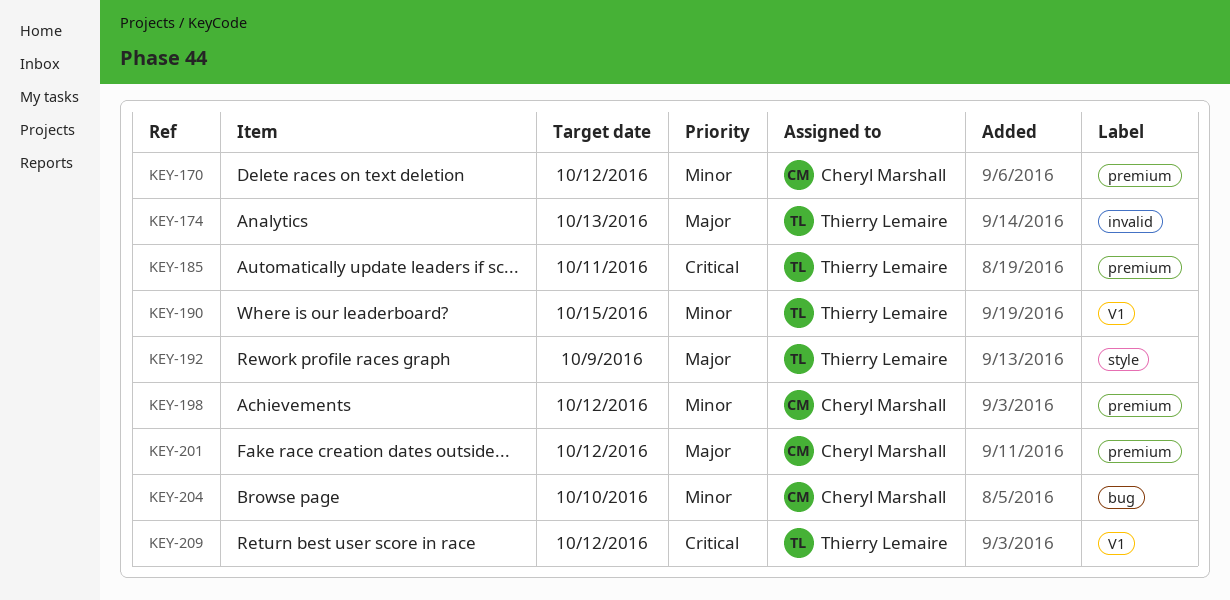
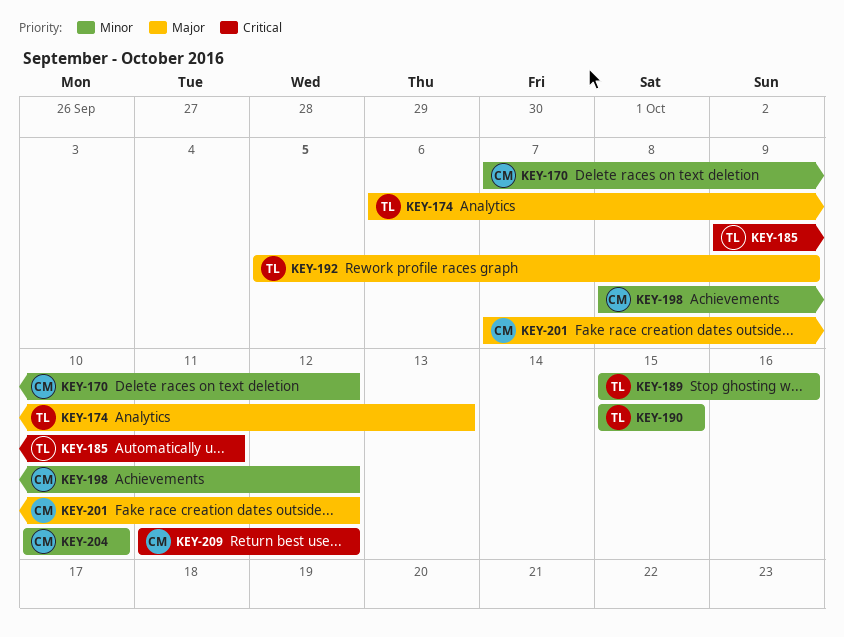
KEY-189: none -> present
KEY-209, owner: Thierry Lemaire -> Cheryl Marshall

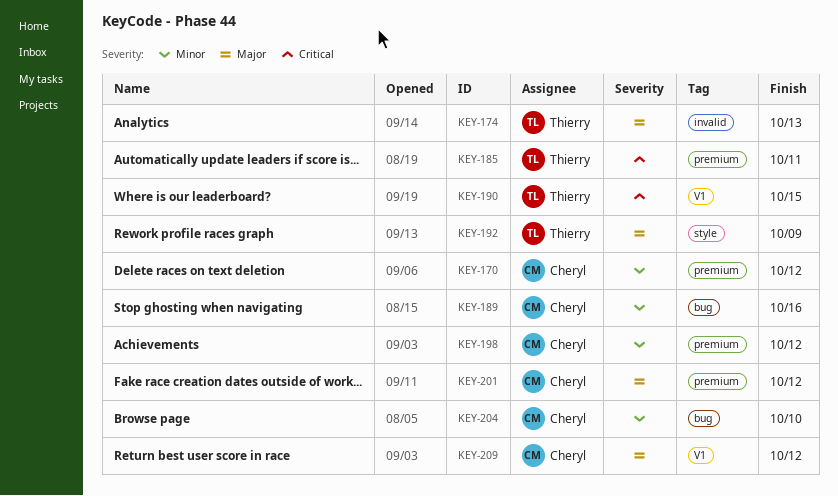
KEY-189, owner: Thierry -> Cheryl
KEY-190, priority: Minor -> Critical
KEY-209, priority: Critical -> Major

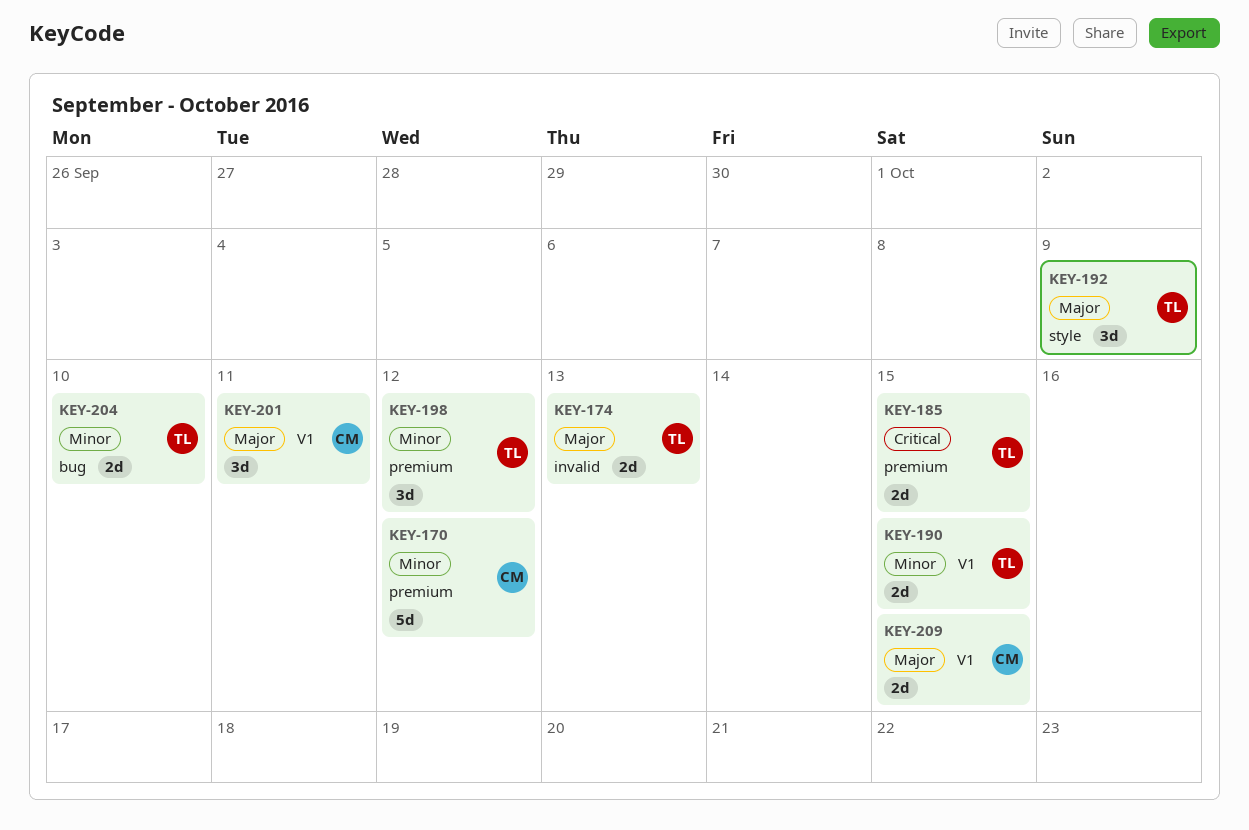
KEY-185, due: Oct 11 -> Oct 15
KEY-189: present -> none
KEY-190, priority: Critical -> Minor
KEY-198, owner: Cheryl -> Thierry
KEY-201, label: premium -> V1
KEY-201, due: Oct 12 -> Oct 11
KEY-204, owner: Cheryl -> Thierry
KEY-209, due: Oct 12 -> Oct 15

